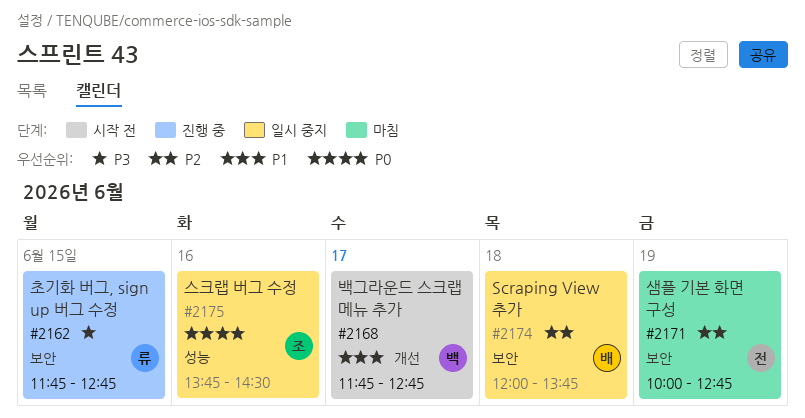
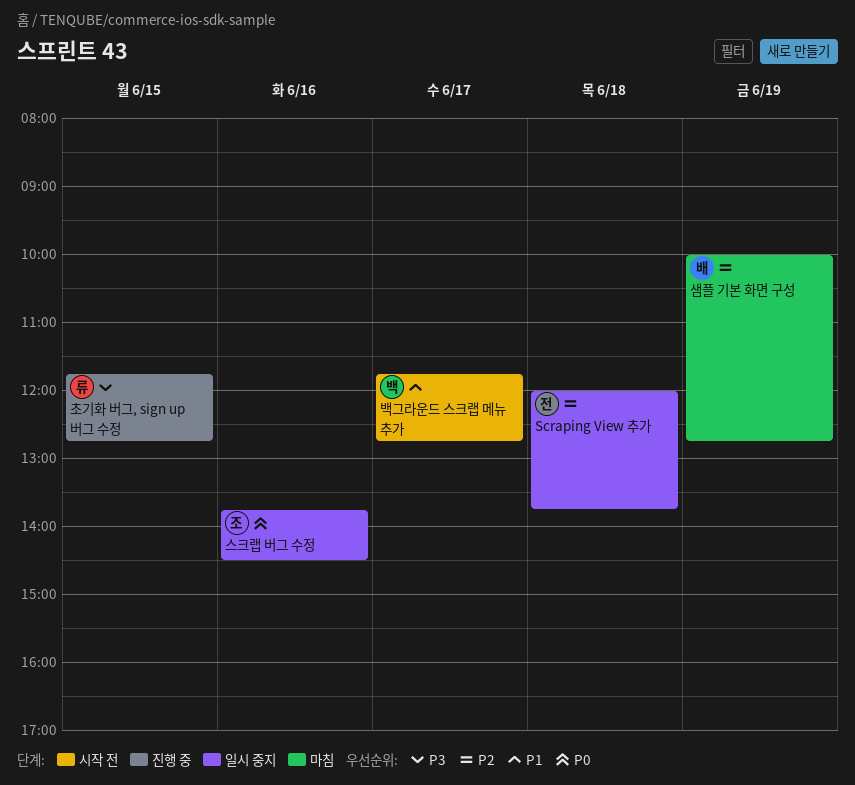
Scraping View 추가, owner: 배 -> 전
샘플 기본 화면 구성, owner: 전 -> 배

